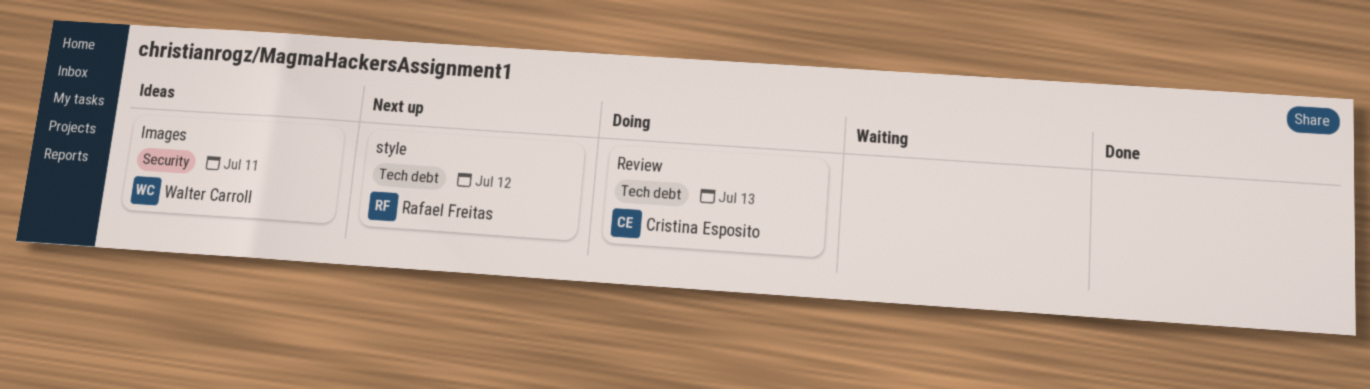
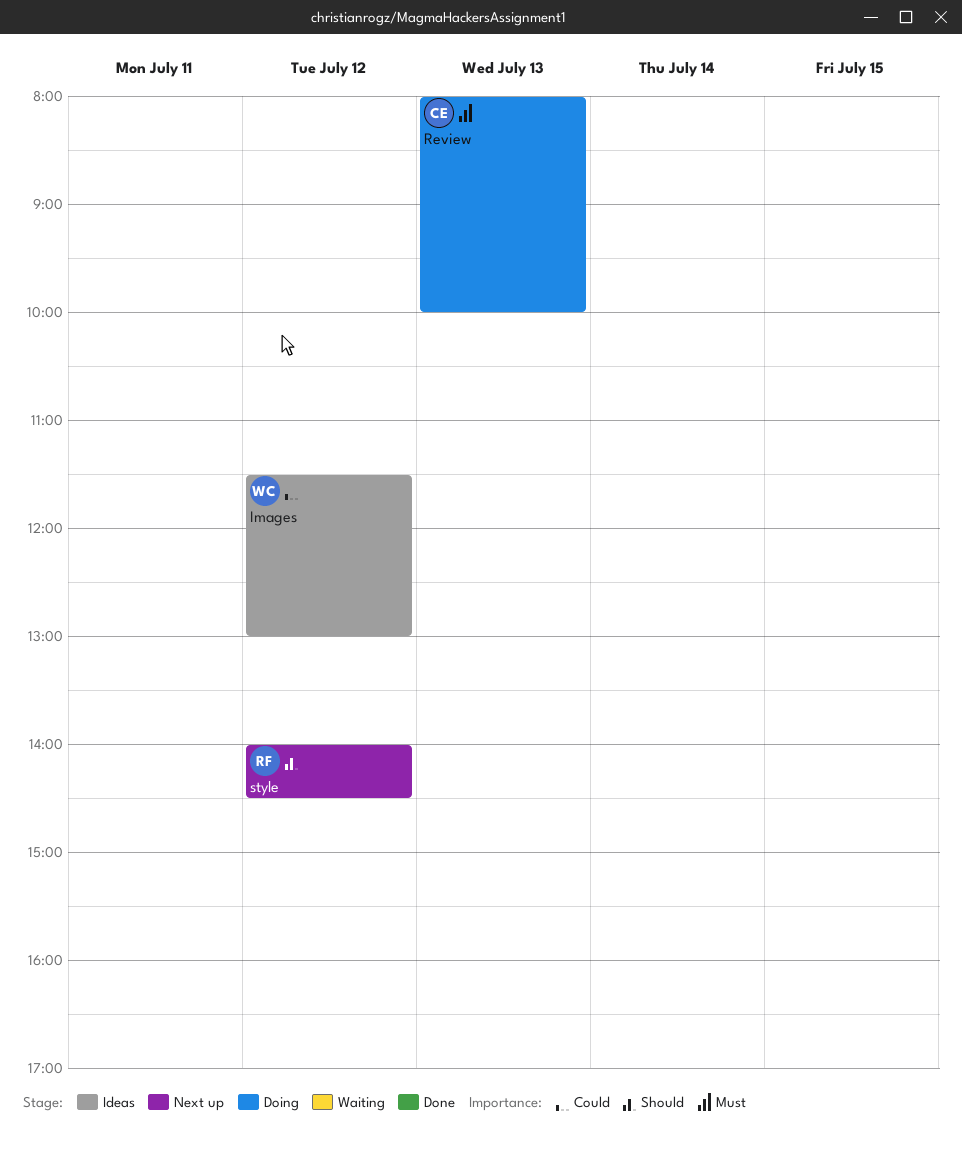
Images, day: Jul 11 -> Jul 12

